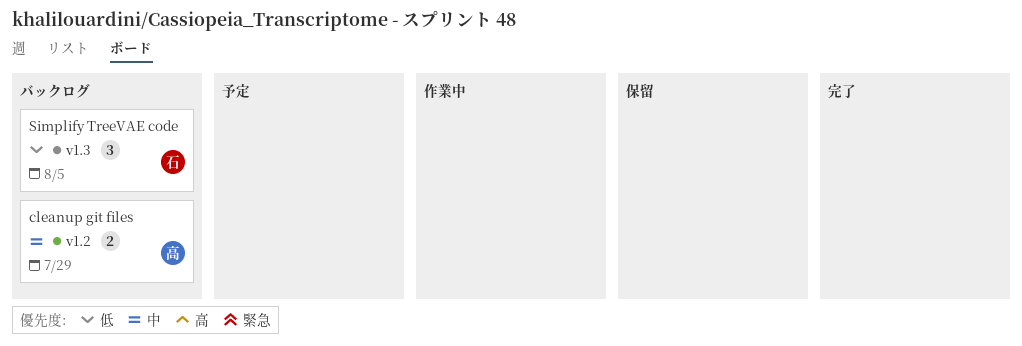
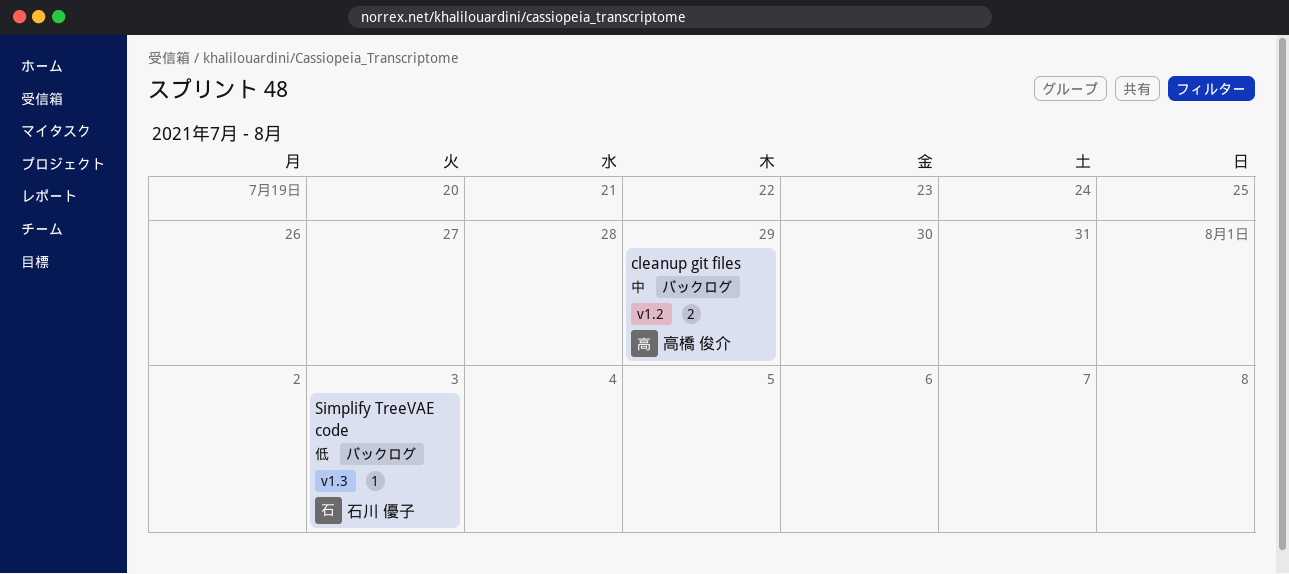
Simplify TreeVAE code, estimate: 3 -> 1
Simplify TreeVAE code, due: Aug 5 -> Aug 3

